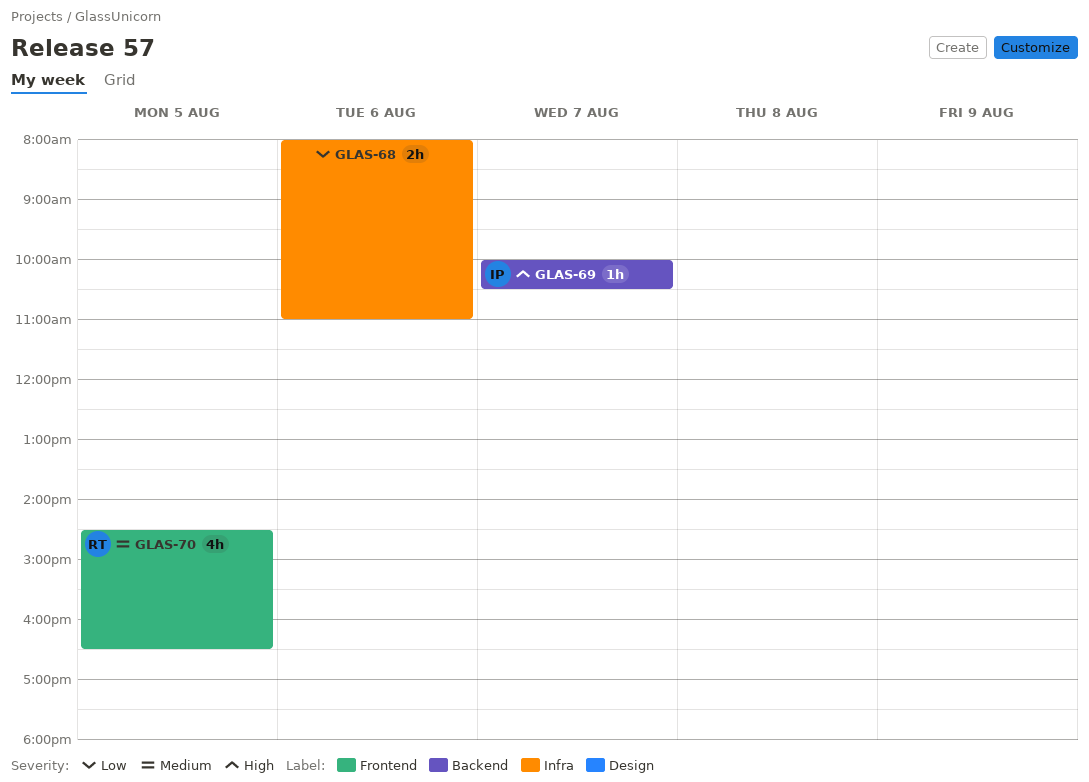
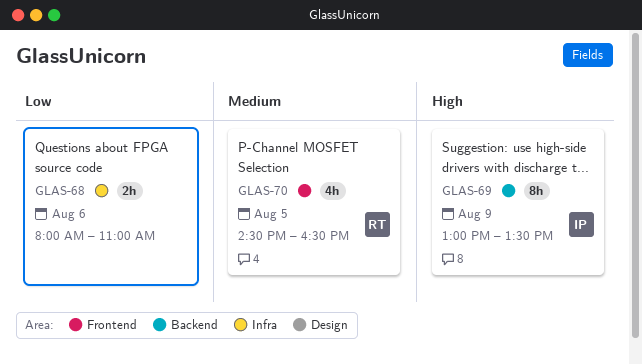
GLAS-69, estimate: 1h -> 8h
GLAS-69, day: Aug 7 -> Aug 9
GLAS-69, begins: 10:00 -> 13:00
GLAS-69, ends: 10:30 -> 13:30

